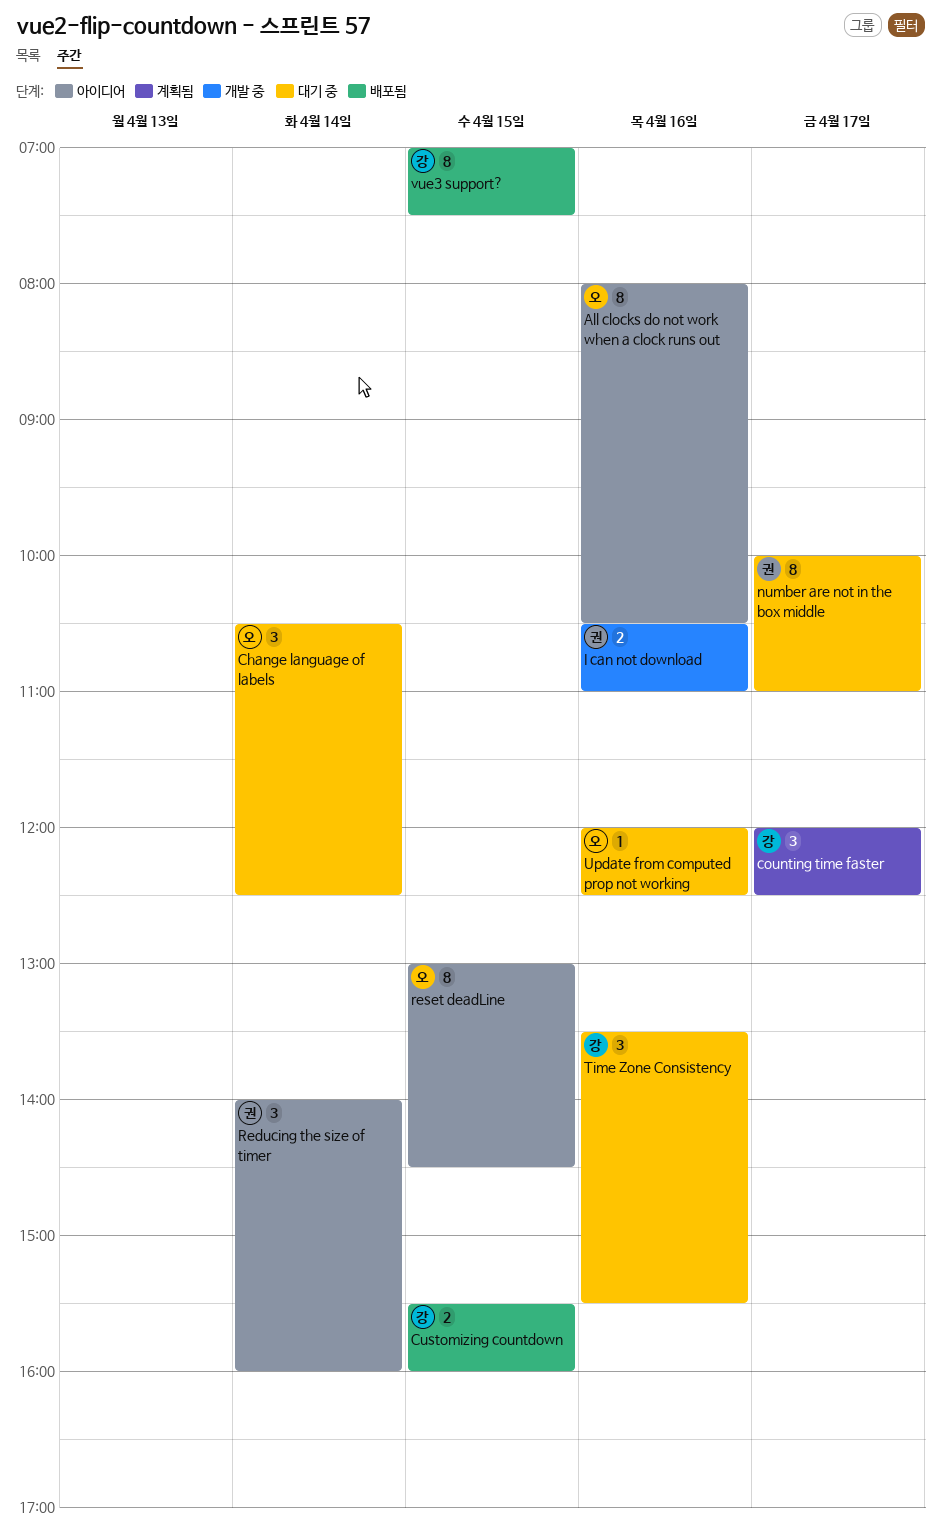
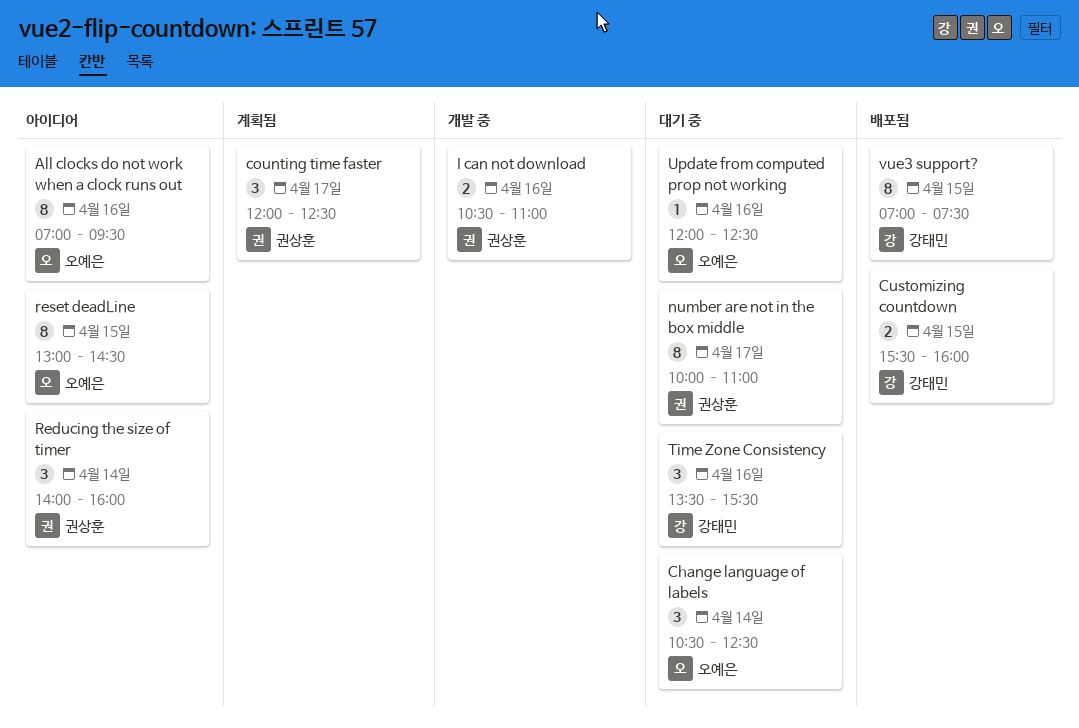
All clocks do not work when a clock runs out, begins: 08:00 -> 07:00
All clocks do not work when a clock runs out, ends: 10:30 -> 09:30
counting time faster, owner: 강태민 -> 권상훈

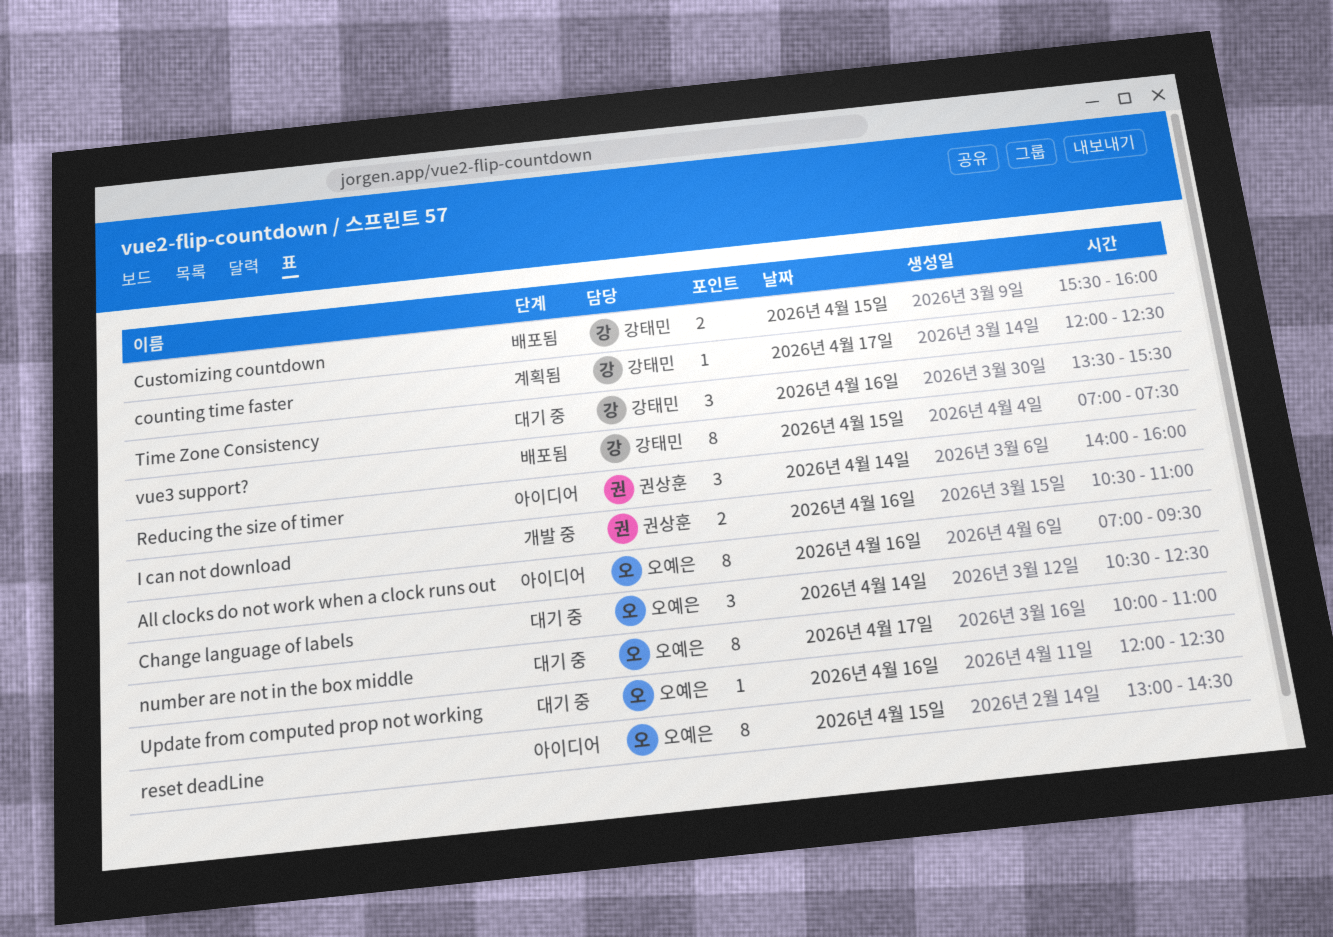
counting time faster, owner: 권상훈 -> 강태민
counting time faster, estimate: 3 -> 1
number are not in the box middle, owner: 권상훈 -> 오예은

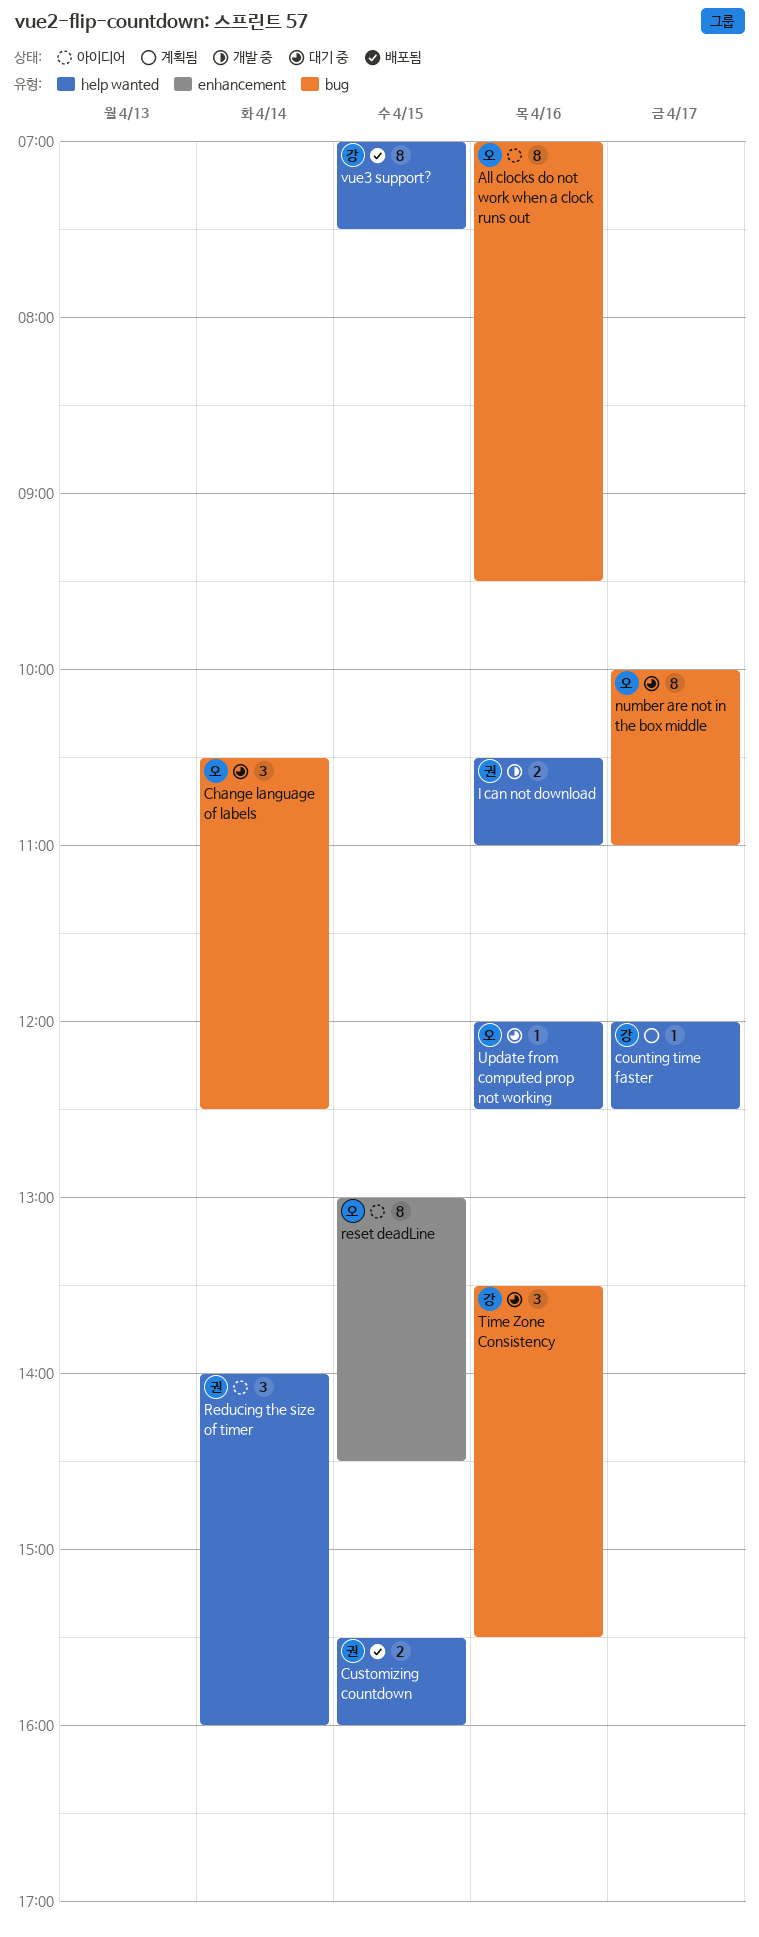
Customizing countdown, owner: 강태민 -> 권상훈

